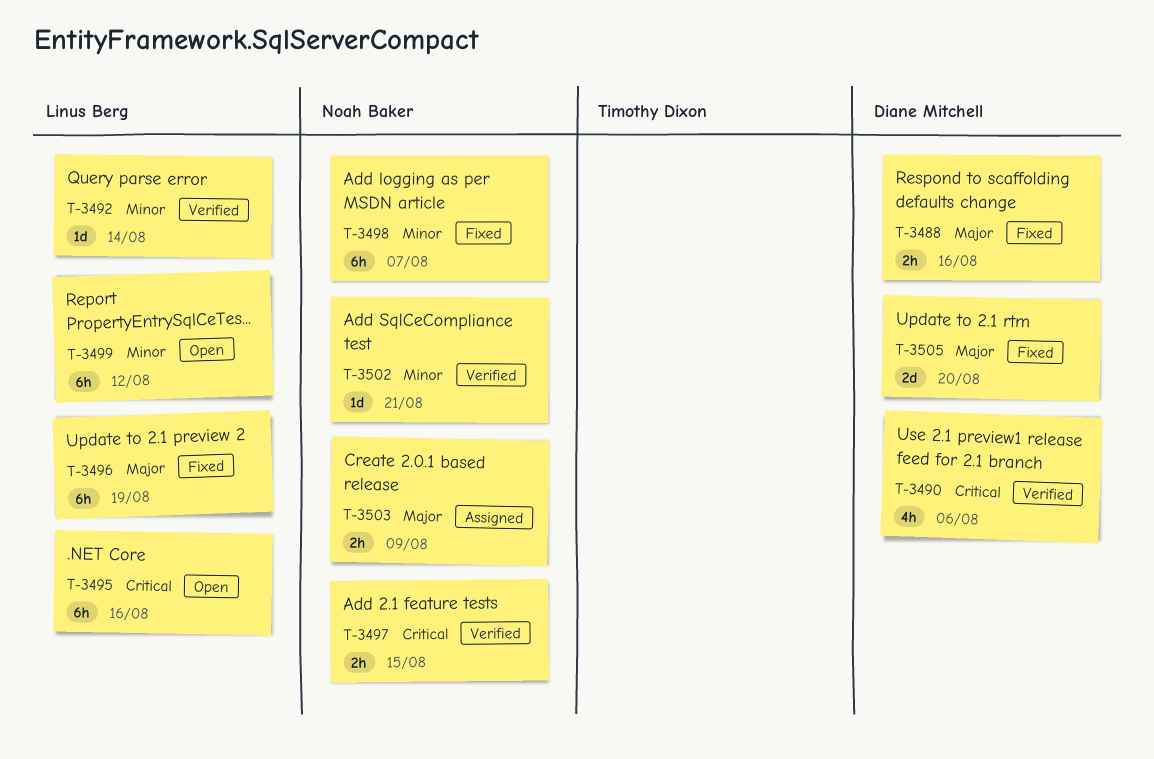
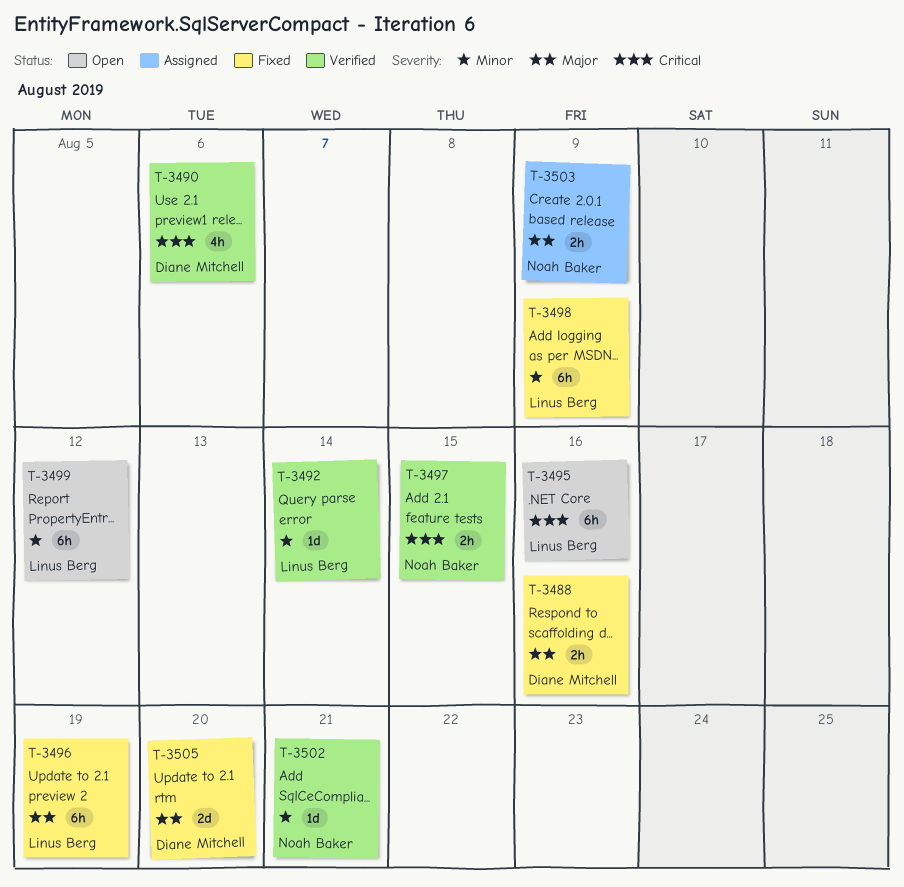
T-3498, owner: Noah Baker -> Linus Berg
T-3498, due: Aug 7 -> Aug 9

